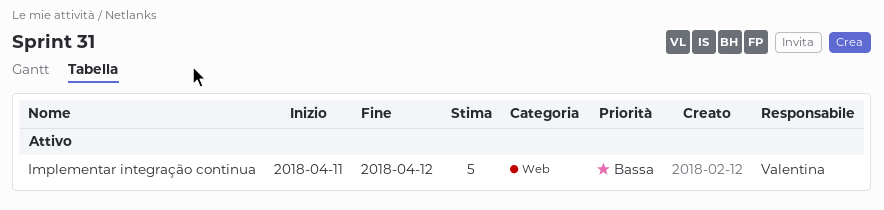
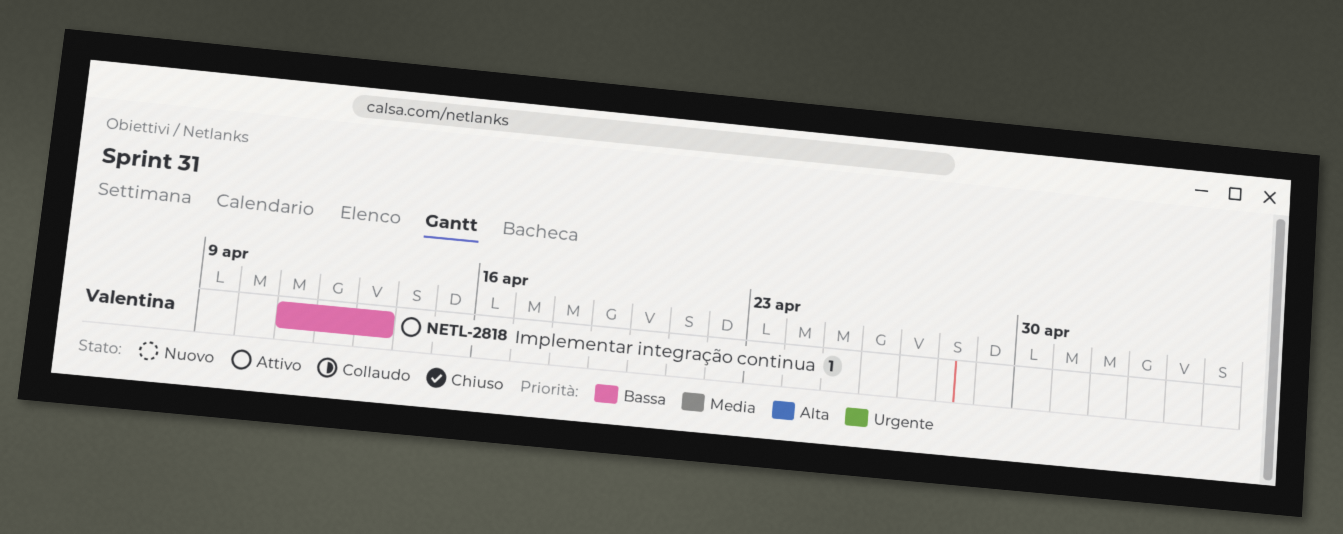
Implementar integração continua, estimate: 5 -> 1
Implementar integração continua, due: Apr 12 -> Apr 13

